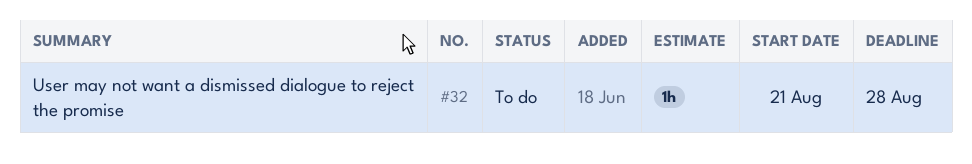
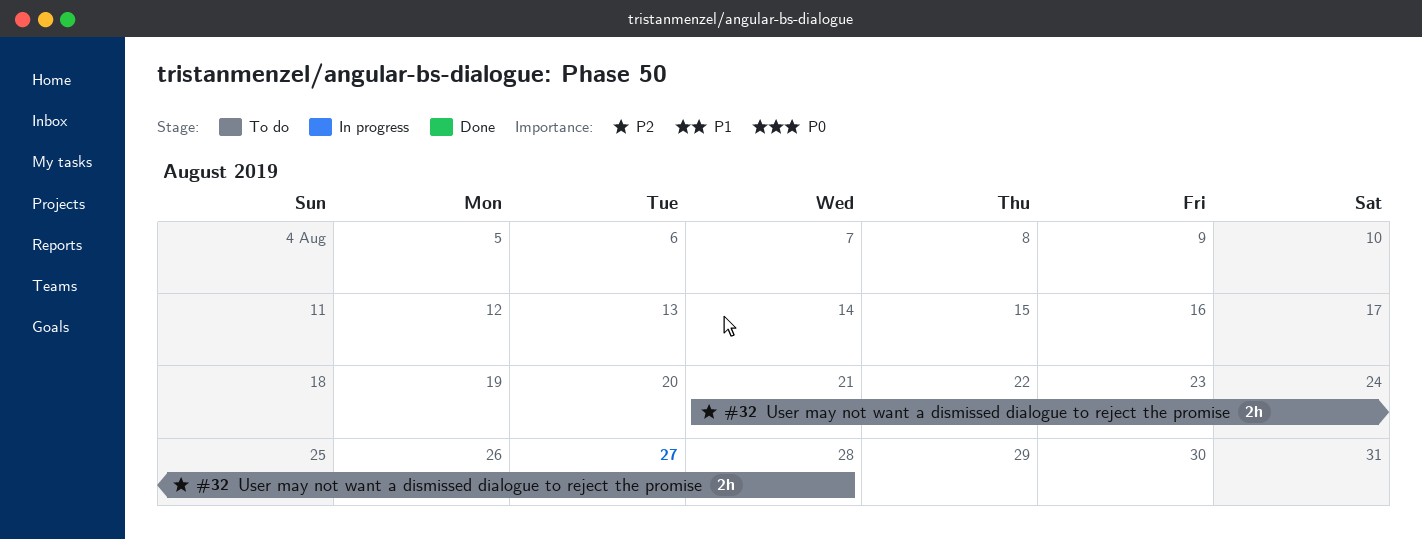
#32, estimate: 1h -> 2h

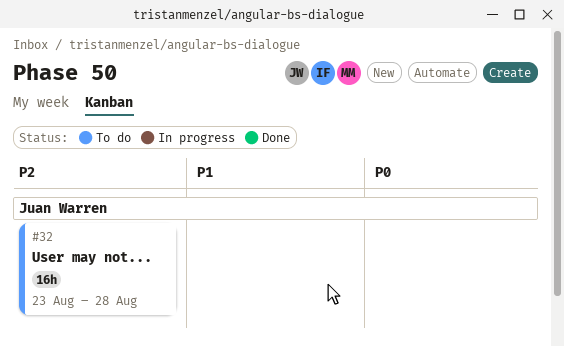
#32, estimate: 2h -> 16h
#32, start: Aug 21 -> Aug 23

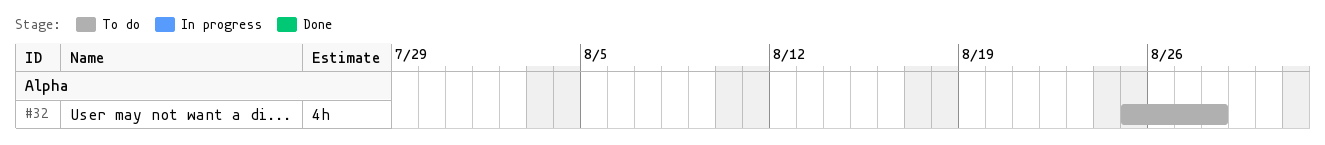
#32, estimate: 16h -> 4h
#32, start: Aug 23 -> Aug 25

